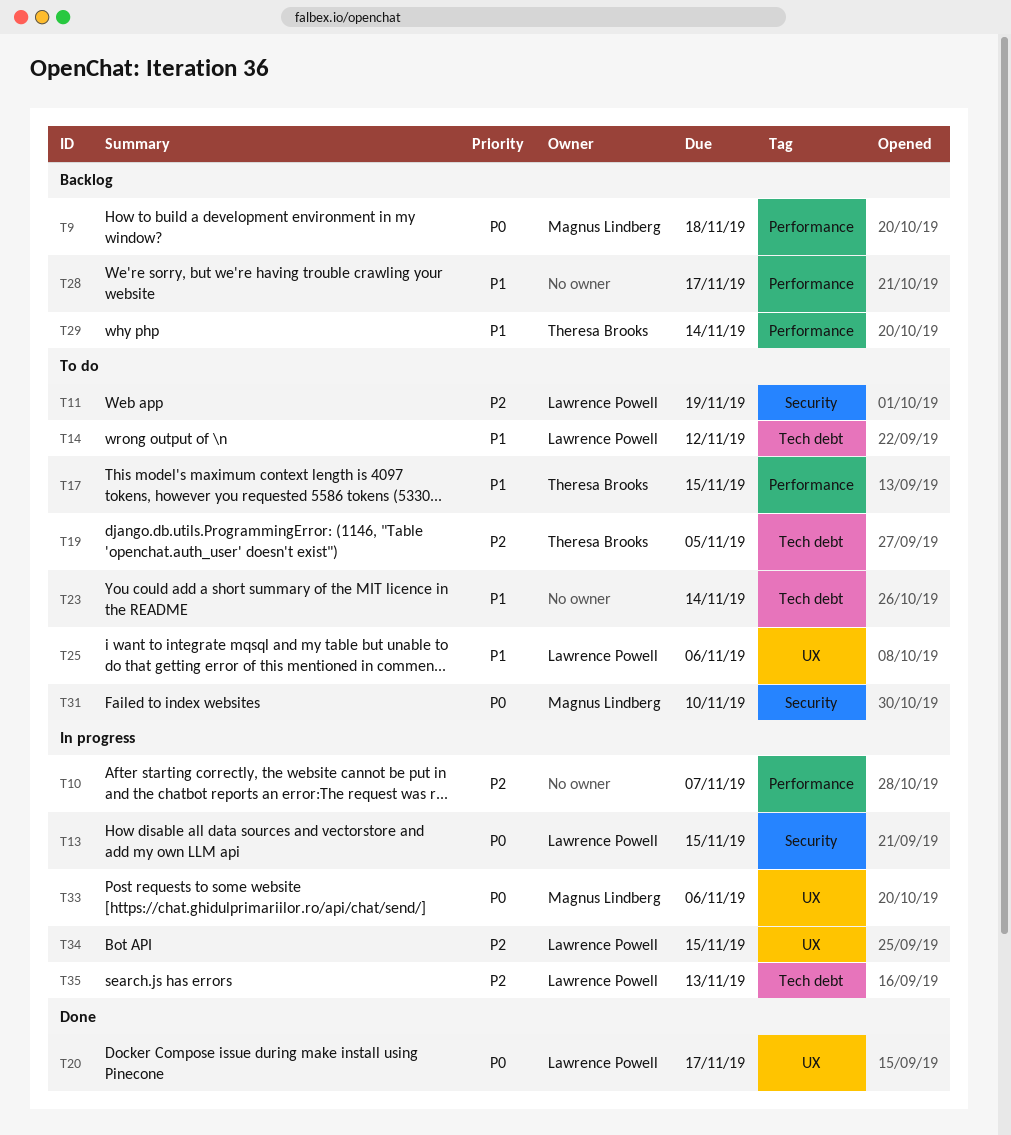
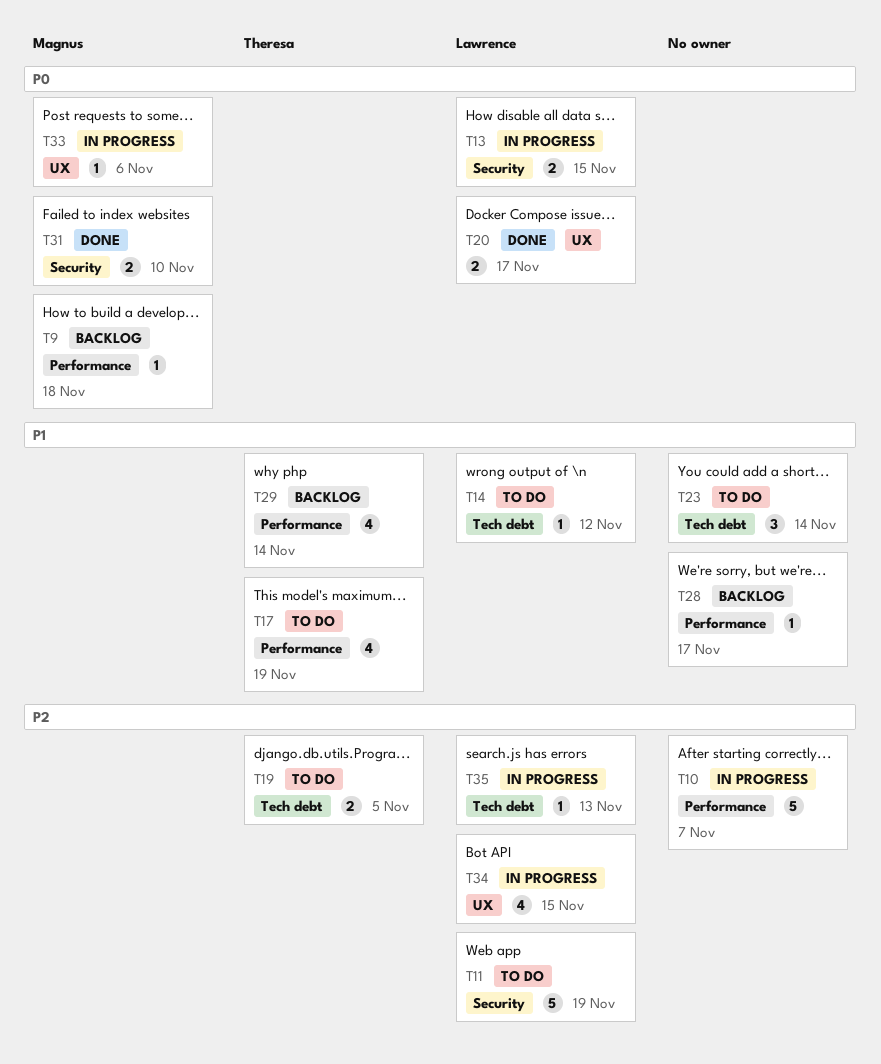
T17, due: Nov 15 -> Nov 19
T25: present -> none
T31, status: To do -> Done

